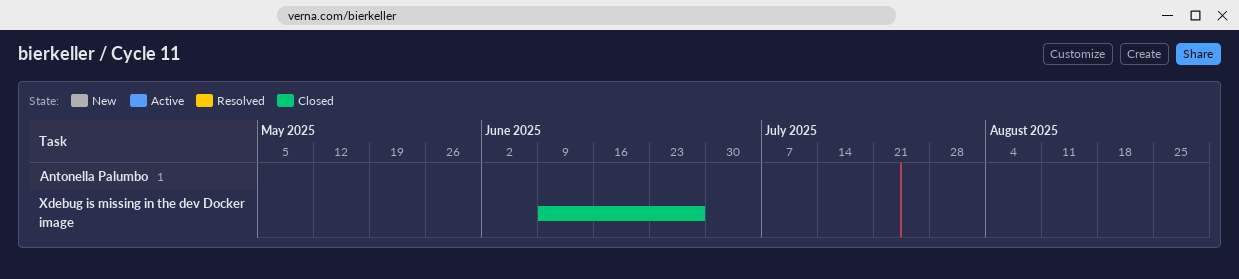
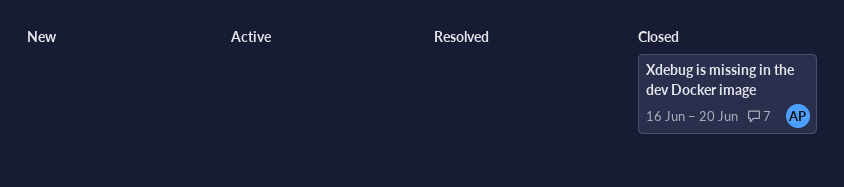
Xdebug is missing in the dev Docker image, start: Jun 9 -> Jun 16
Xdebug is missing in the dev Docker image, due: Jun 27 -> Jun 20

